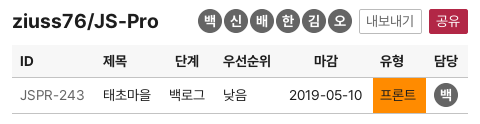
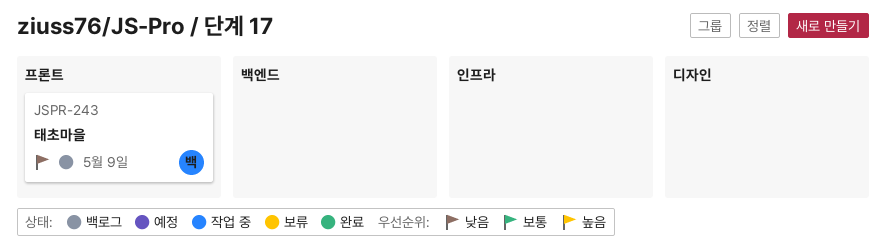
JSPR-243, due: May 10 -> May 9

